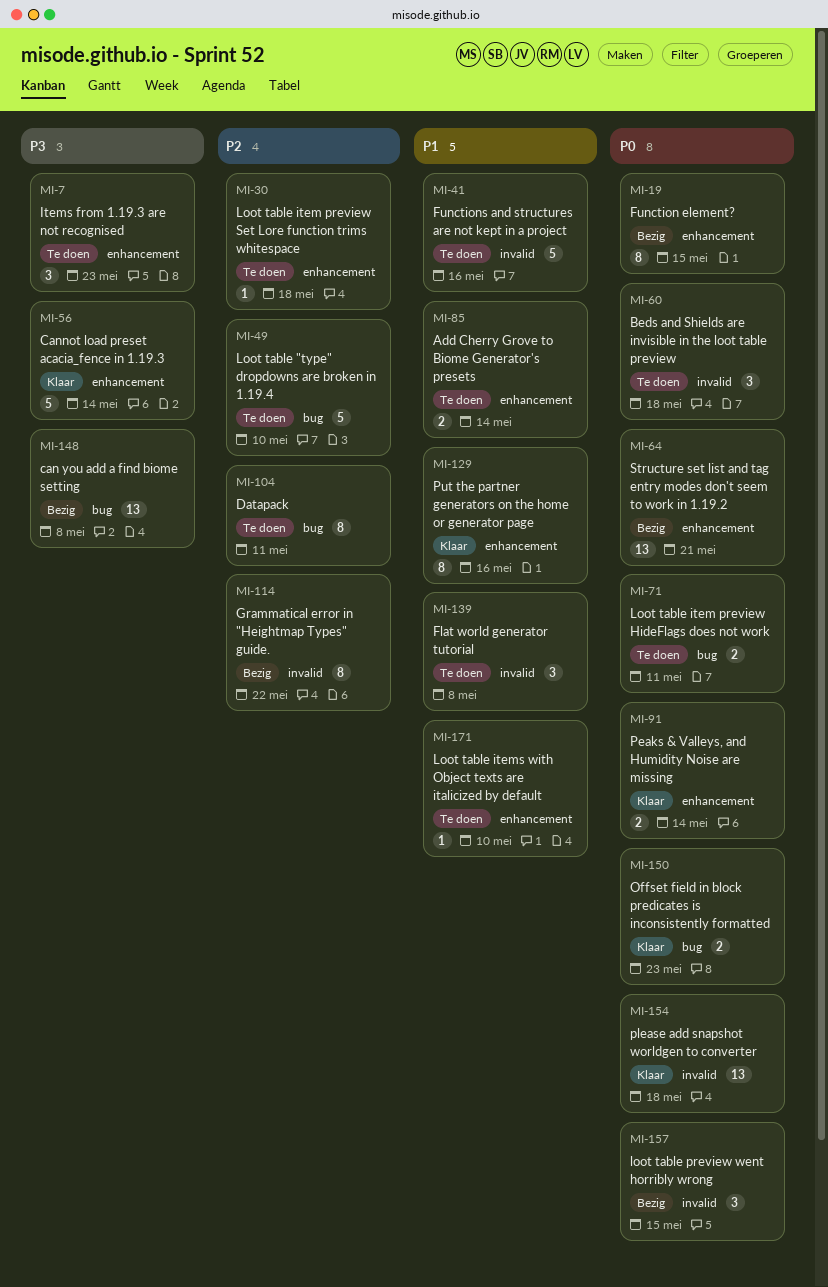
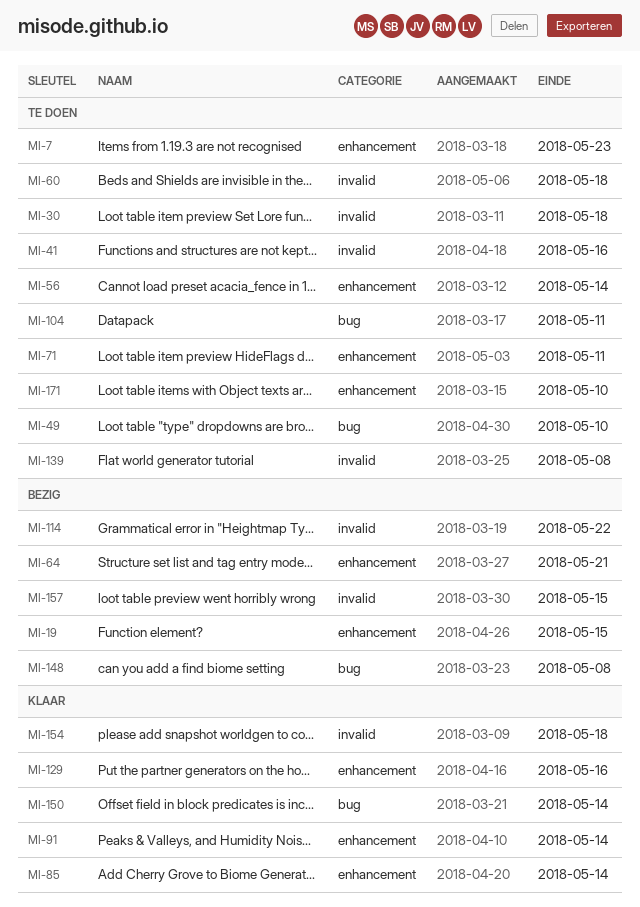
MI-30, label: enhancement -> invalid
MI-56, status: Klaar -> Te doen
MI-71, label: bug -> enhancement
MI-85, status: Te doen -> Klaar
MI-150, due: May 23 -> May 14

